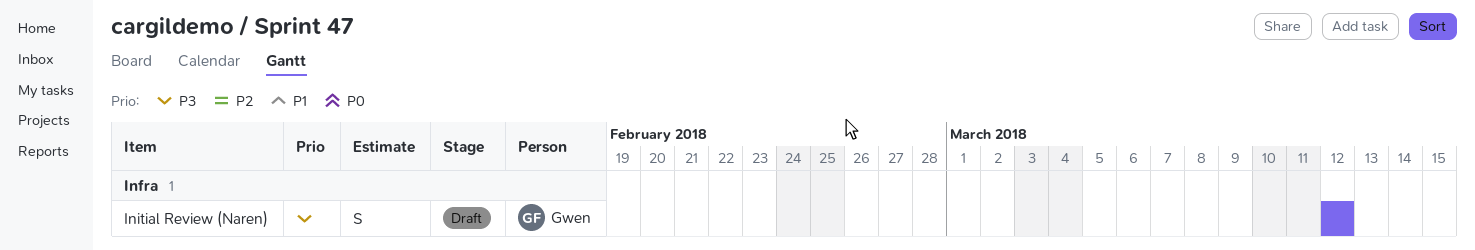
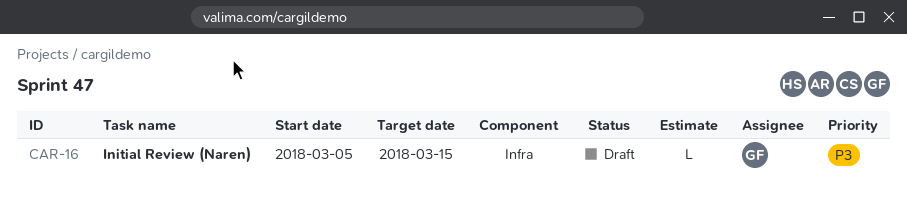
Initial Review (Naren), estimate: S -> L
Initial Review (Naren), start: Mar 12 -> Mar 5
Initial Review (Naren), due: Mar 12 -> Mar 15

